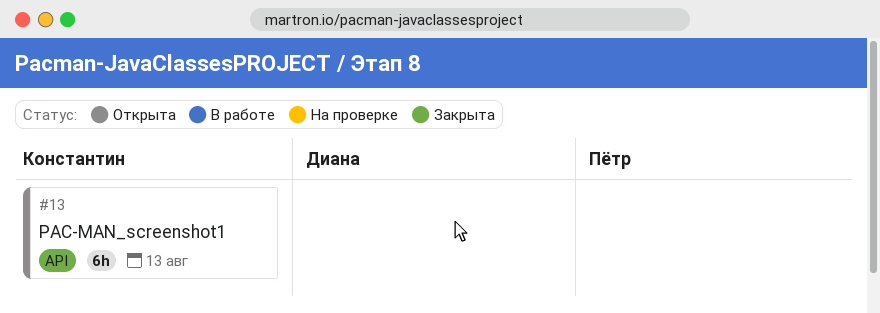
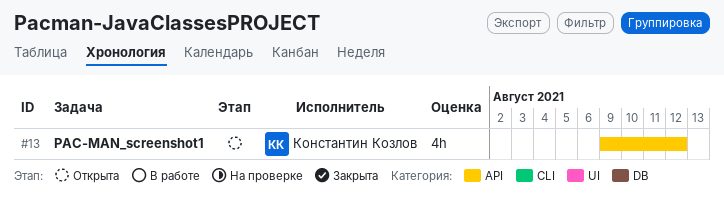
#13, estimate: 6h -> 4h
#13, due: Aug 13 -> Aug 12

